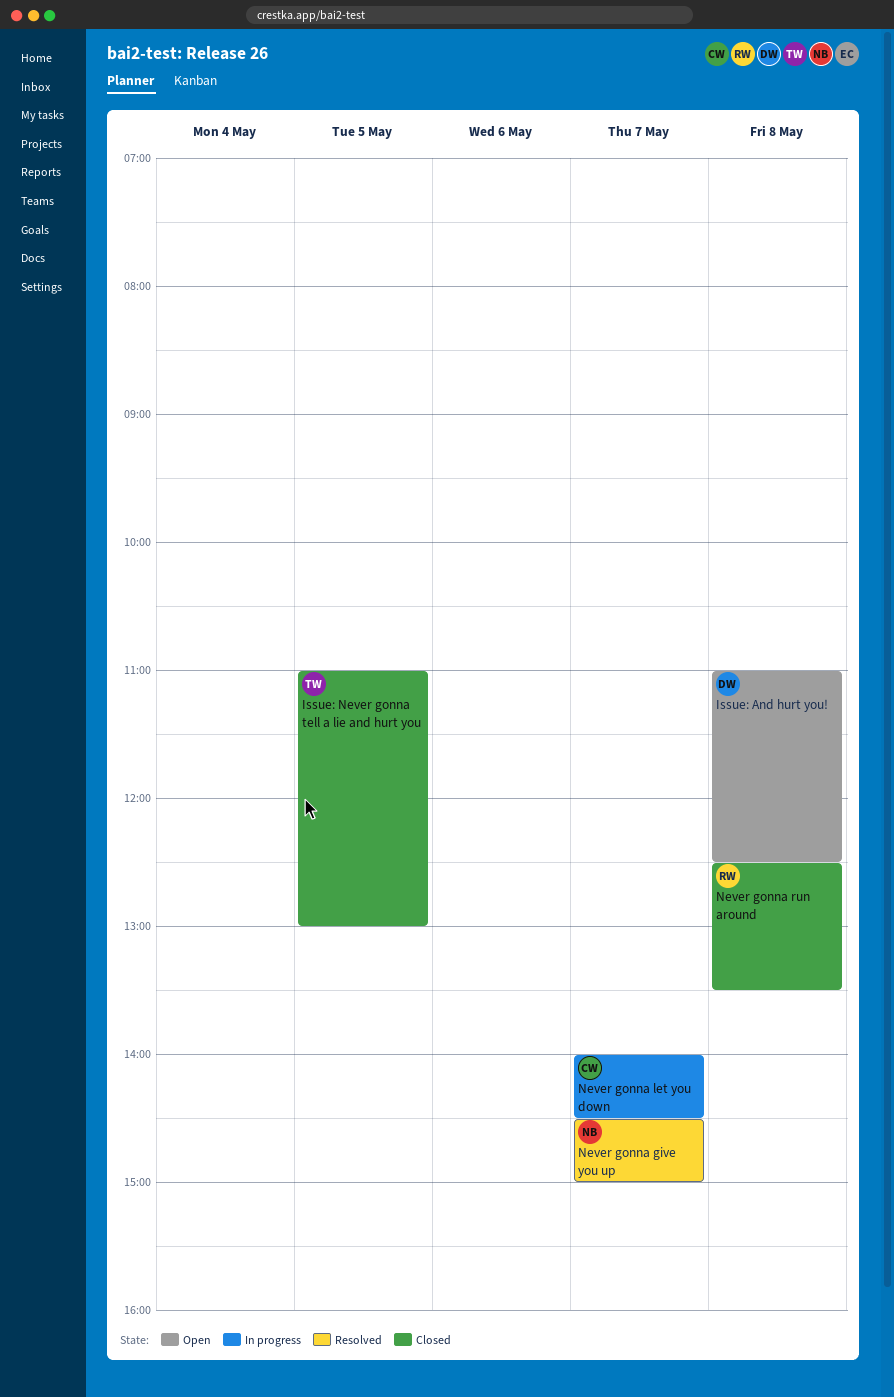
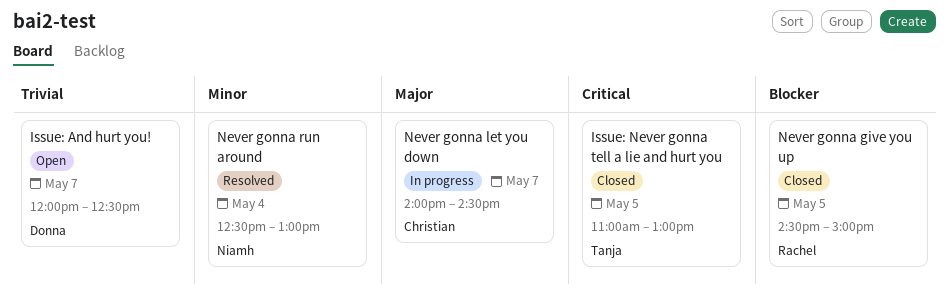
Issue: And hurt you!, day: May 8 -> May 7
Issue: And hurt you!, begins: 11:00 -> 12:00
Never gonna give you up, status: Resolved -> Closed
Never gonna give you up, owner: Niamh -> Rachel
Never gonna give you up, day: May 7 -> May 5
Never gonna run around, status: Closed -> Resolved
Never gonna run around, owner: Rachel -> Niamh
Never gonna run around, day: May 8 -> May 4
Never gonna run around, ends: 13:30 -> 13:00

